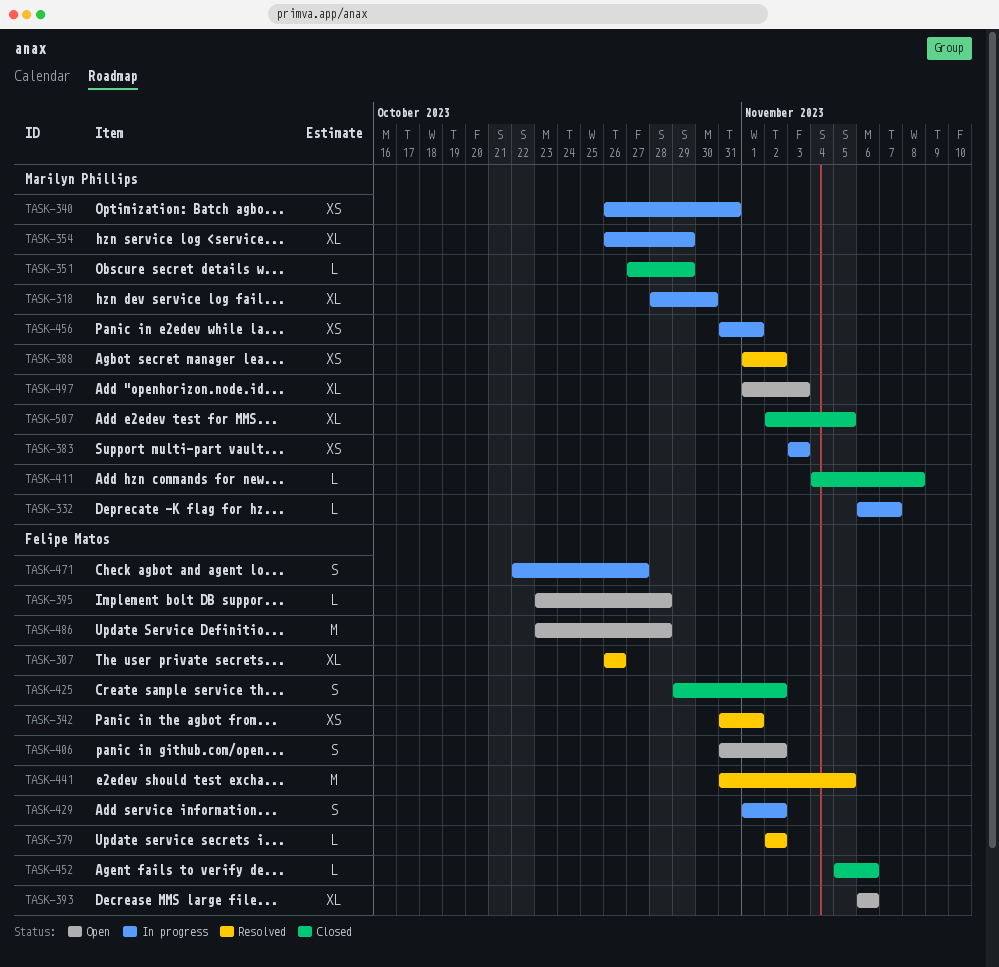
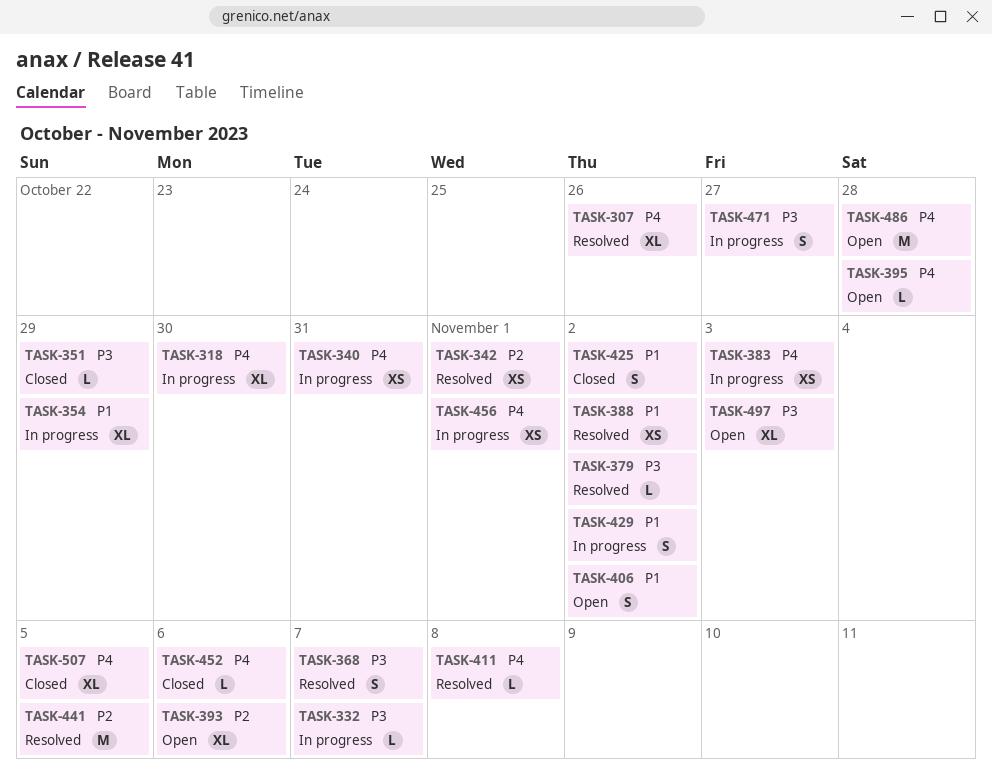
TASK-368: none -> present
TASK-411, status: Closed -> Resolved

